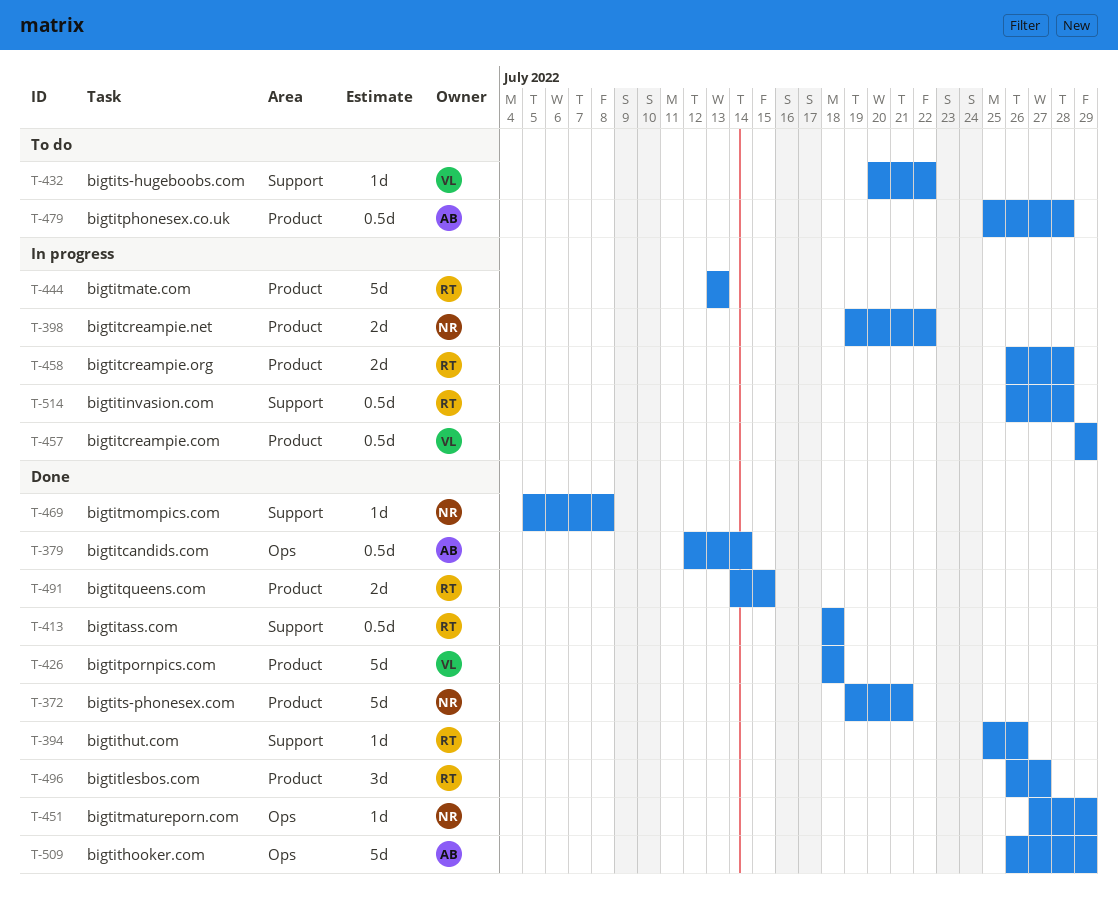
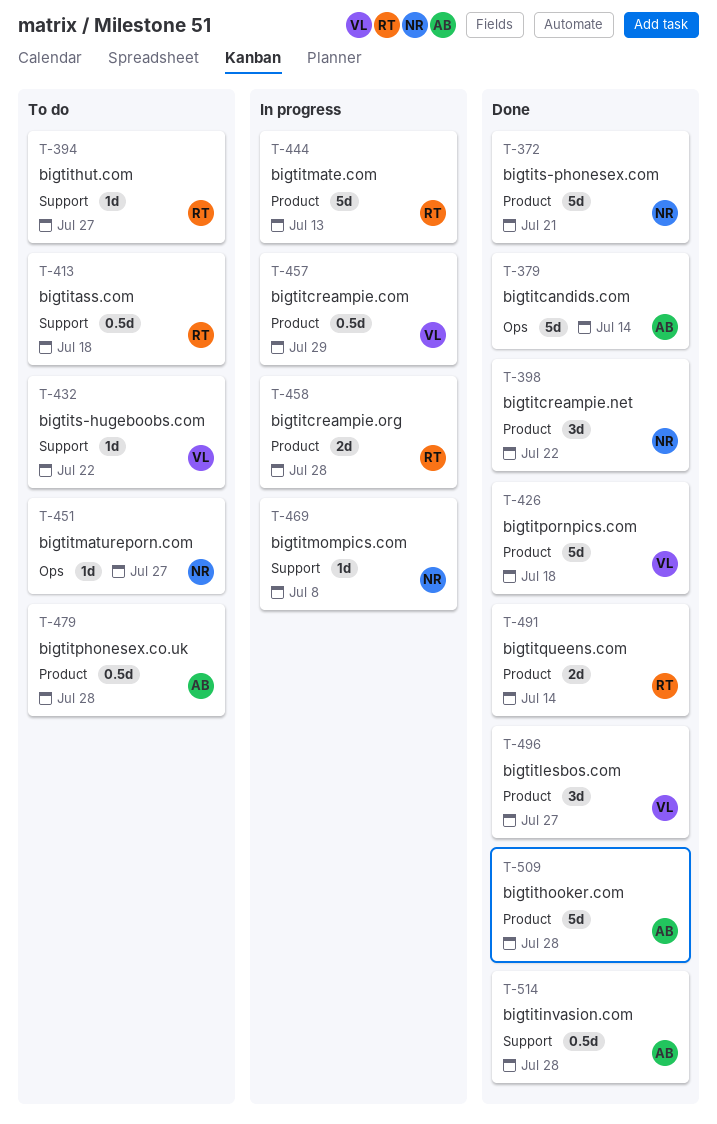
T-379, estimate: 0.5d -> 5d
T-394, status: Done -> To do
T-394, due: Jul 26 -> Jul 27
T-398, status: In progress -> Done
T-398, estimate: 2d -> 3d
T-413, status: Done -> To do
T-451, status: Done -> To do
T-451, due: Jul 29 -> Jul 27
T-469, status: Done -> In progress
T-491, due: Jul 15 -> Jul 14
T-496, owner: RT -> VL
T-509, label: Ops -> Product
T-509, due: Jul 29 -> Jul 28
T-514, status: In progress -> Done
T-514, owner: RT -> AB

